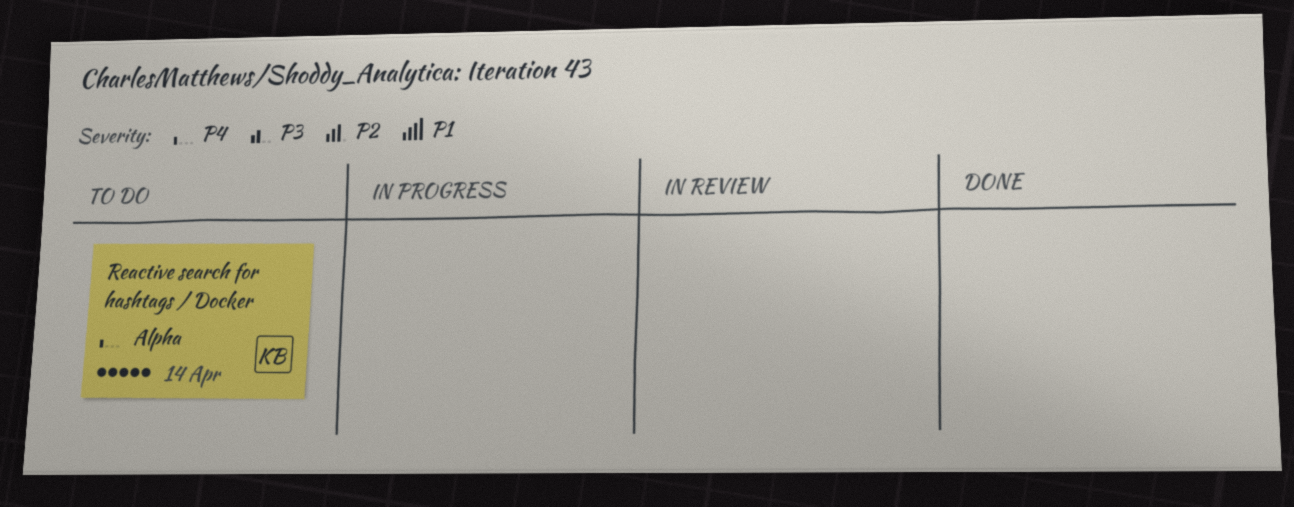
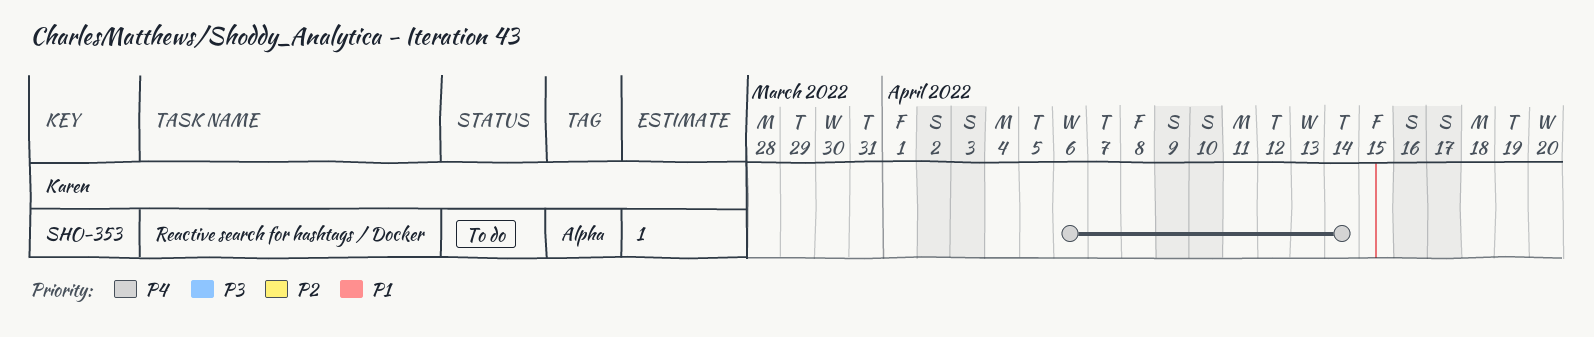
Reactive search for hashtags / Docker, estimate: 5 -> 1

